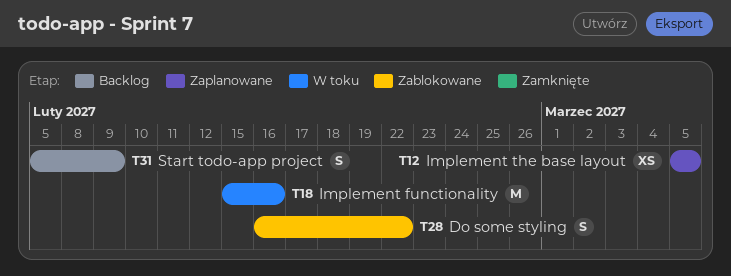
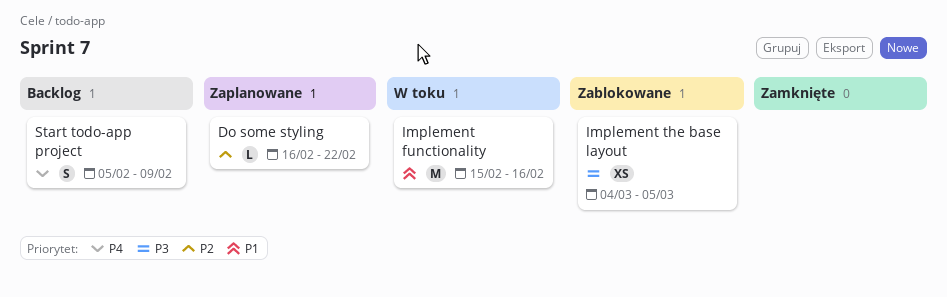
Do some styling, status: Zablokowane -> Zaplanowane
Do some styling, estimate: S -> L
Implement the base layout, status: Zaplanowane -> Zablokowane
Implement the base layout, start: Mar 5 -> Mar 4

